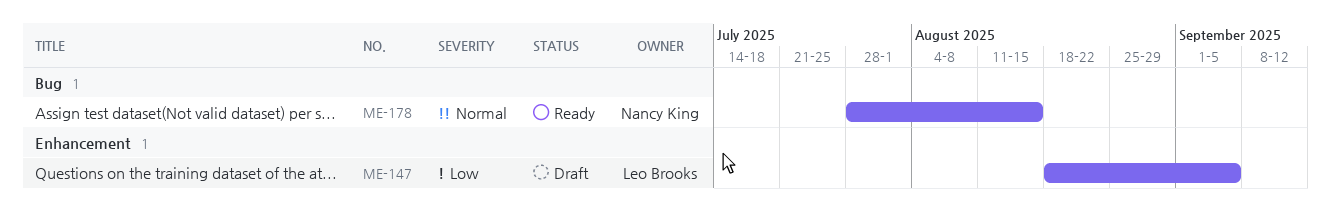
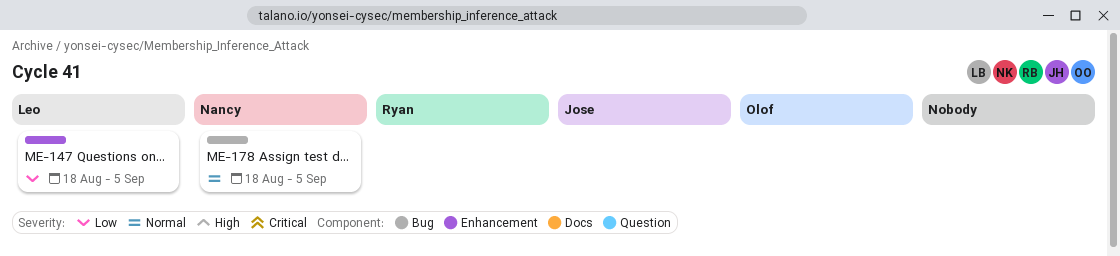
ME-178, start: Jul 28 -> Aug 18
ME-178, due: Aug 15 -> Sep 5

